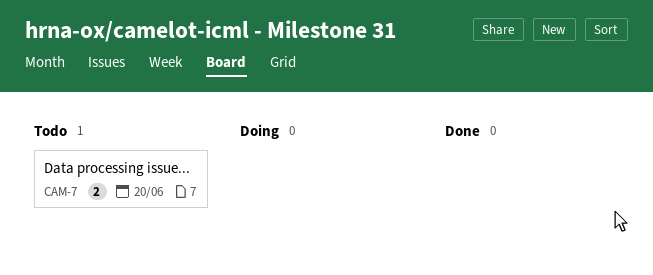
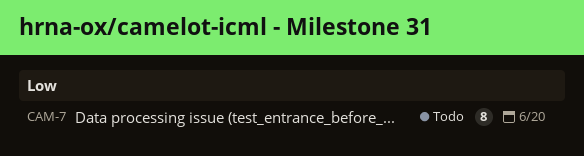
CAM-7, estimate: 2 -> 8

